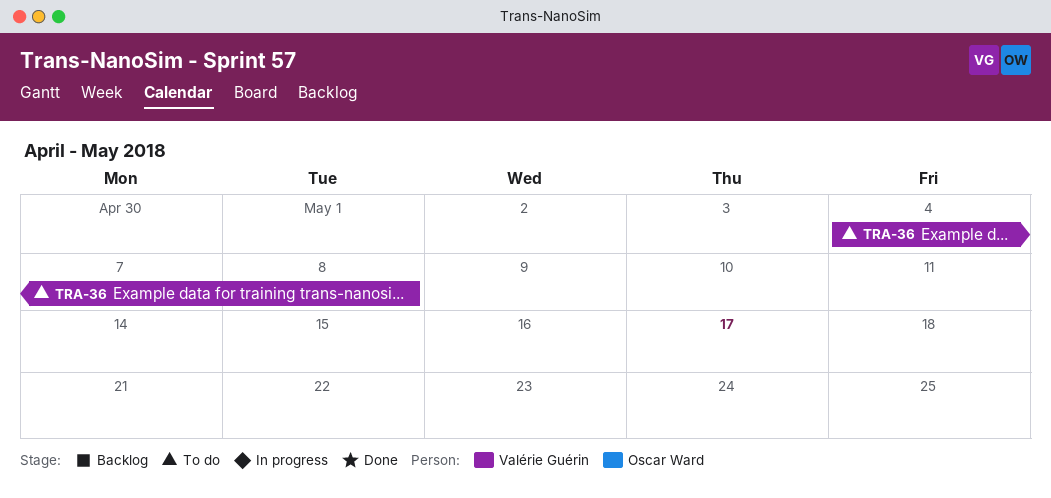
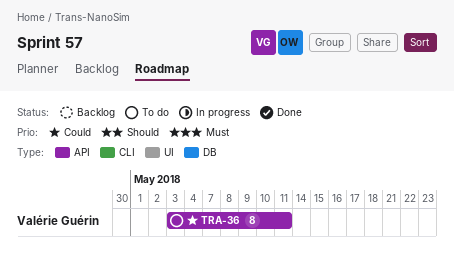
TRA-36, start: May 4 -> May 3
TRA-36, due: May 8 -> May 11

